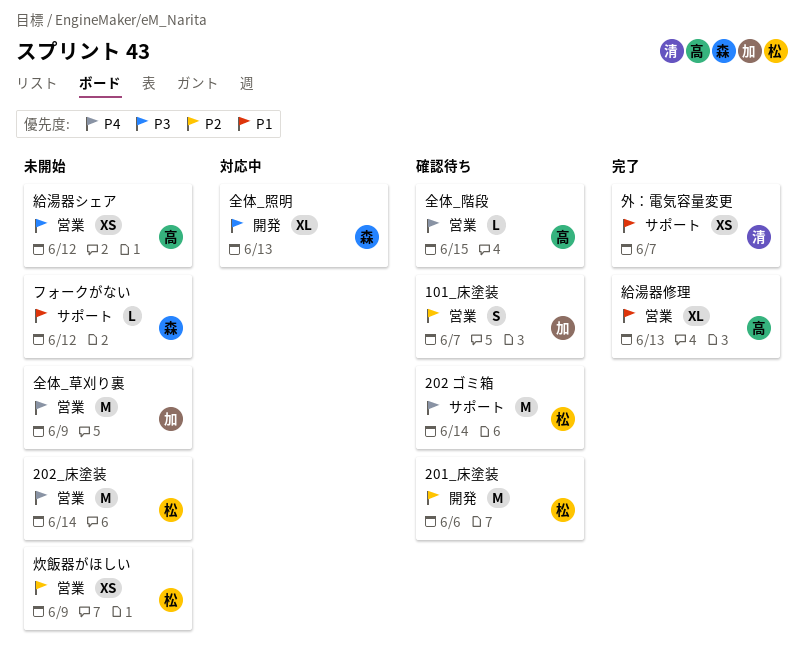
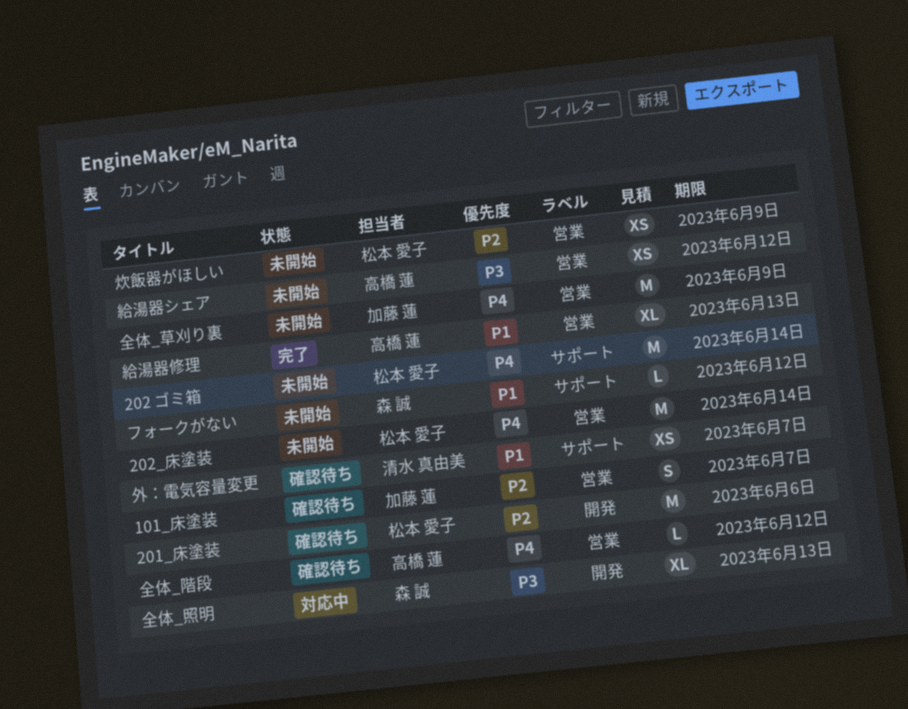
202 ゴミ箱, status: 確認待ち -> 未開始
全体_階段, due: Jun 15 -> Jun 12
外：電気容量変更, status: 完了 -> 確認待ち

